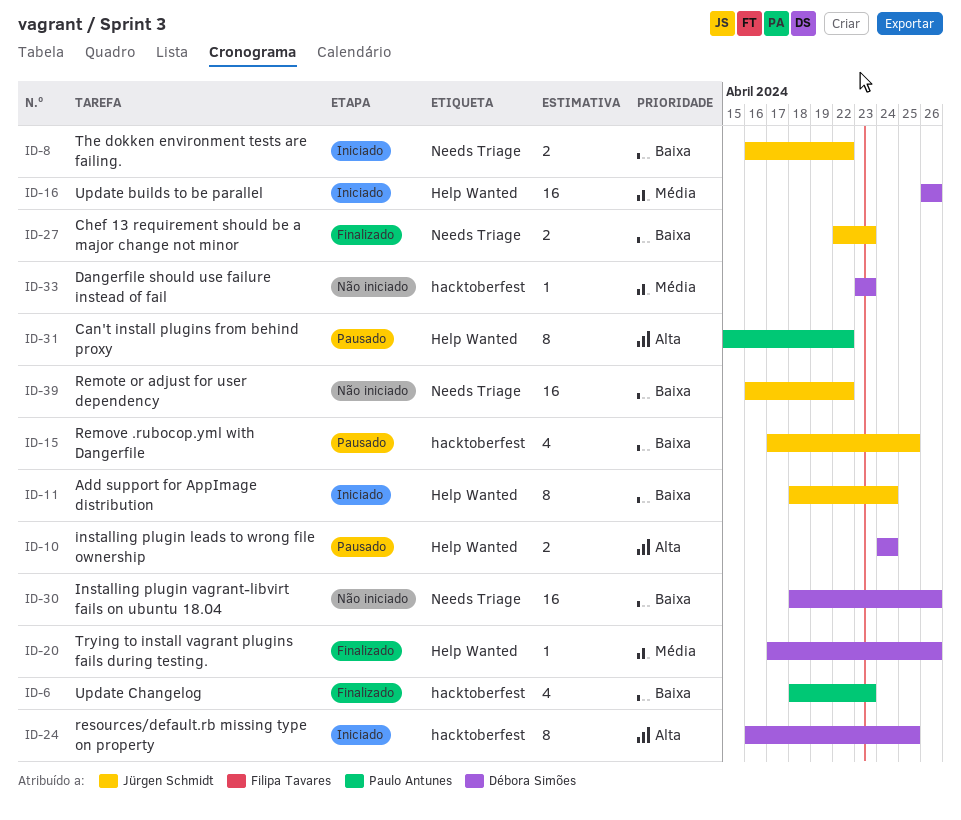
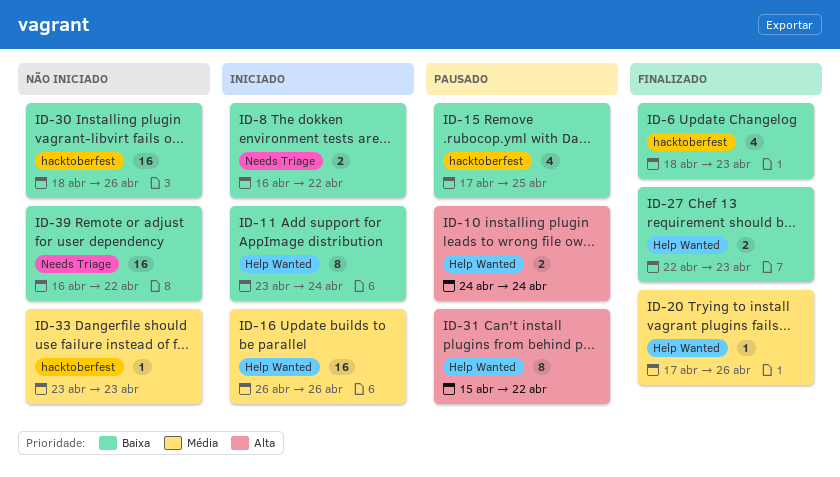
ID-11, start: Apr 18 -> Apr 23
ID-24: present -> none
ID-27, label: Needs Triage -> Help Wanted
ID-30, label: Needs Triage -> hacktoberfest

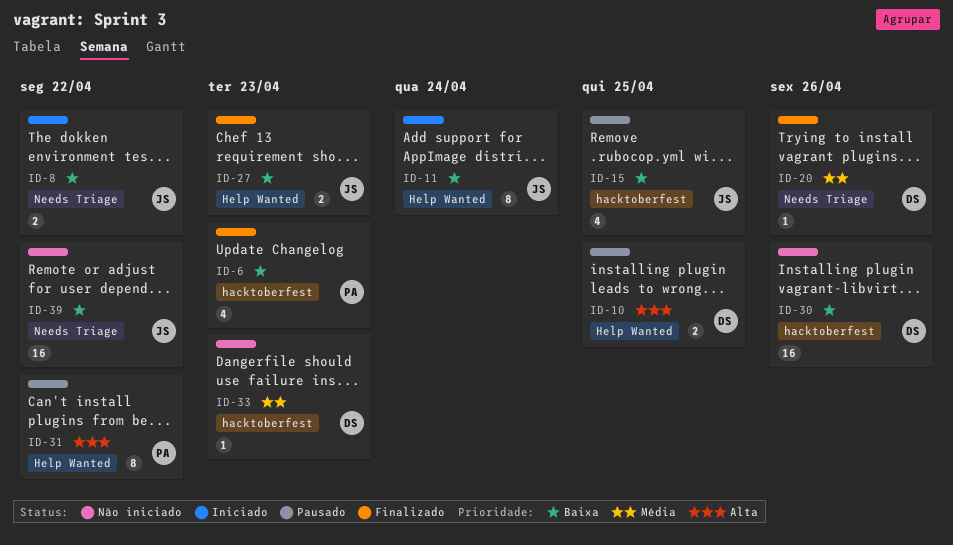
ID-10, due: Apr 24 -> Apr 25
ID-16: present -> none
ID-20, label: Help Wanted -> Needs Triage

